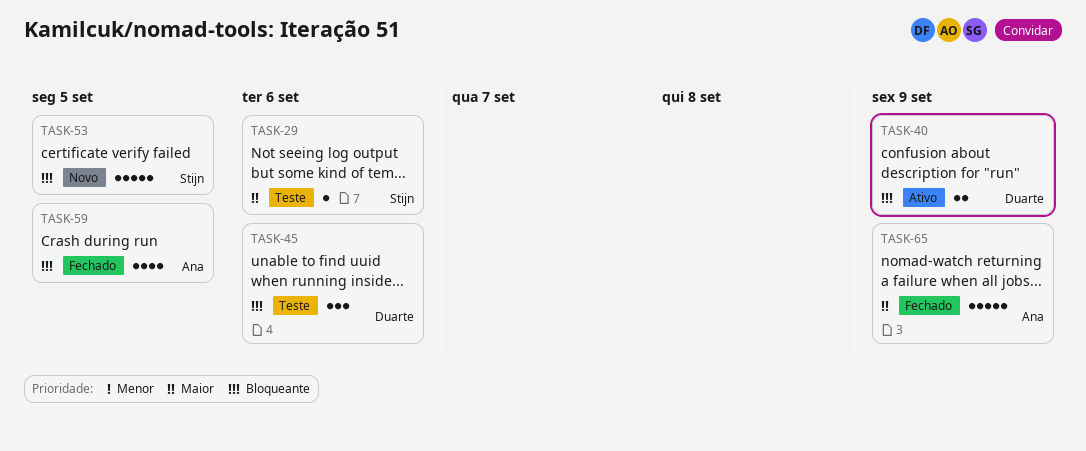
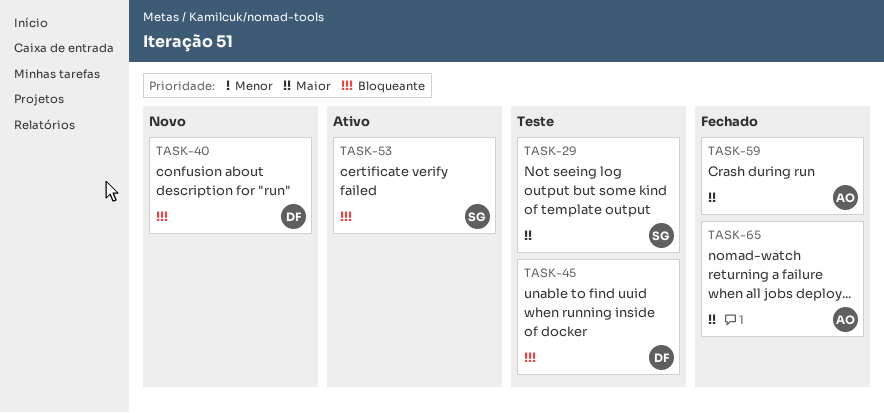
TASK-40, status: Ativo -> Novo
TASK-53, status: Novo -> Ativo
TASK-59, priority: Bloqueante -> Maior

